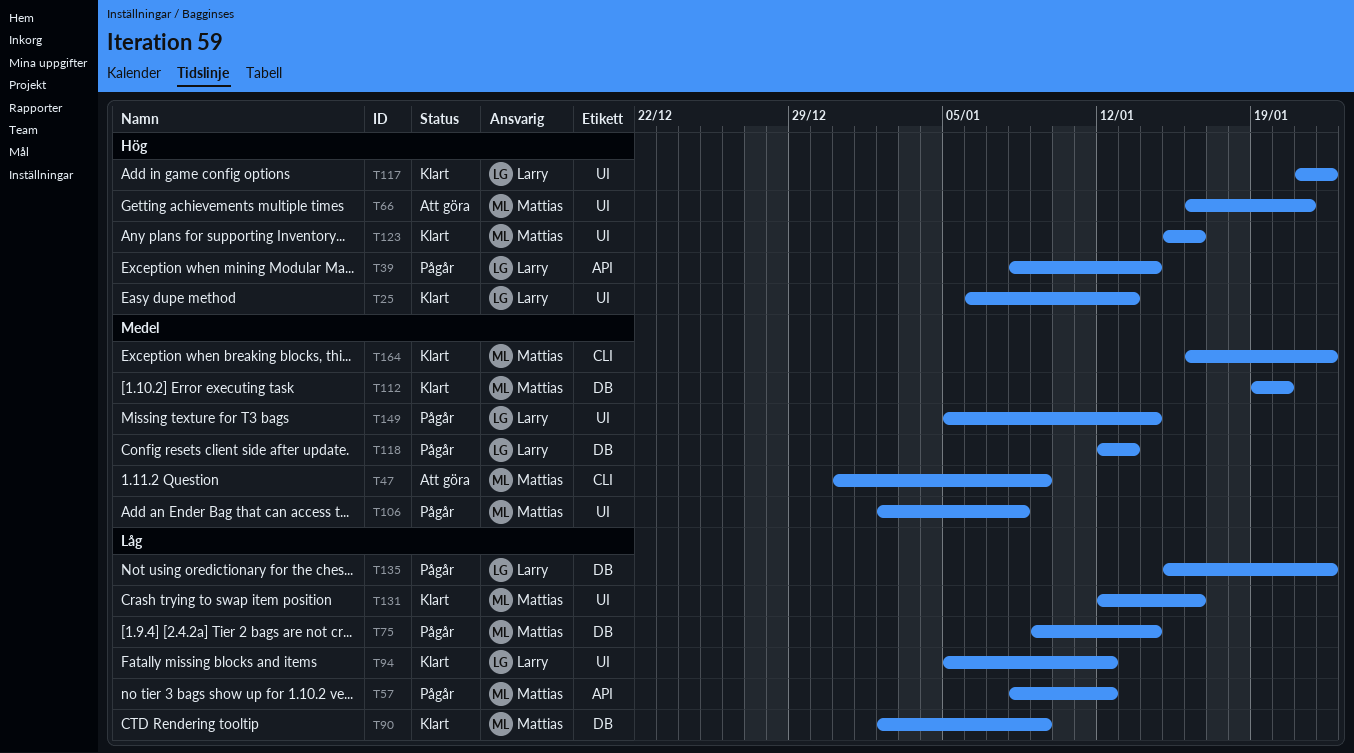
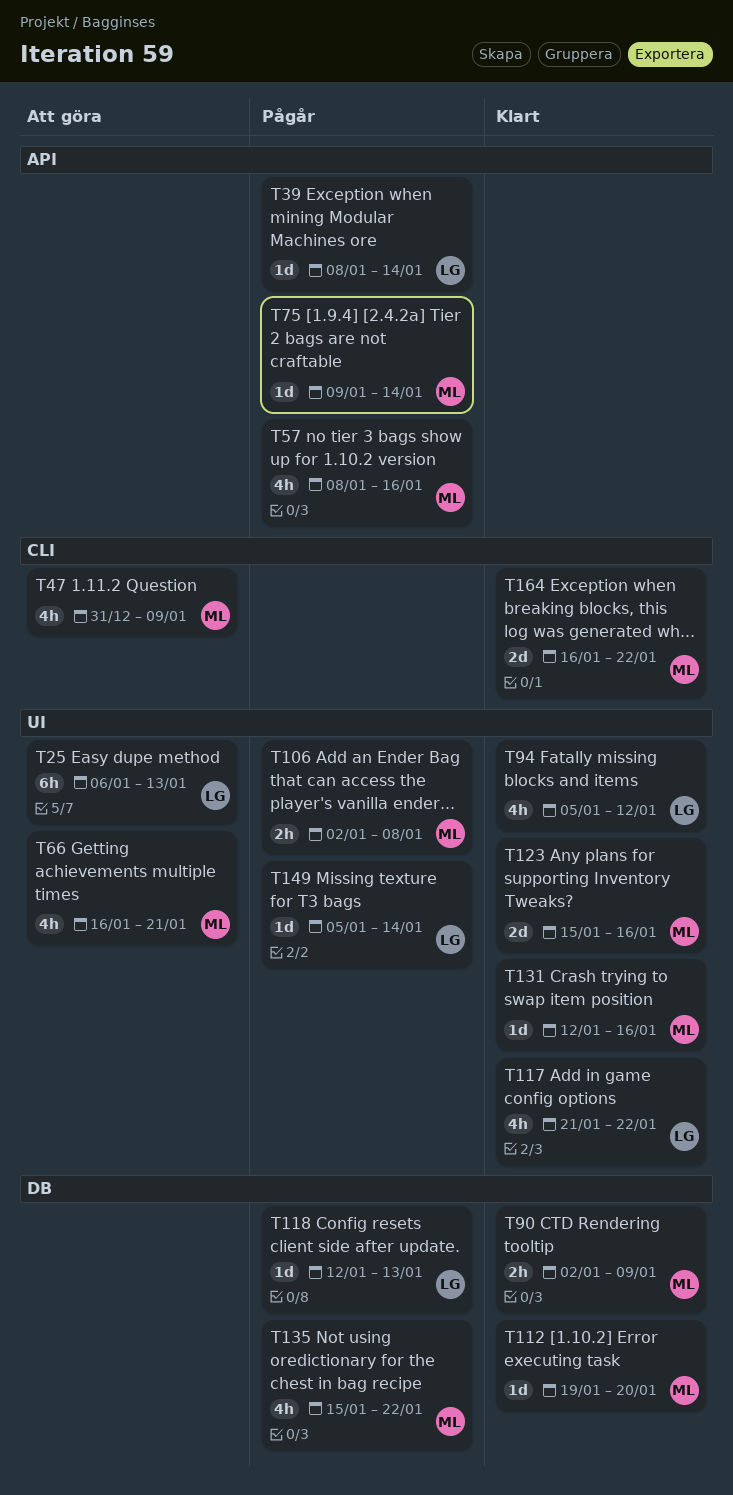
T25, status: Klart -> Att göra
T57, due: Jan 12 -> Jan 16
T75, label: DB -> API
T135, owner: Larry -> Mattias

